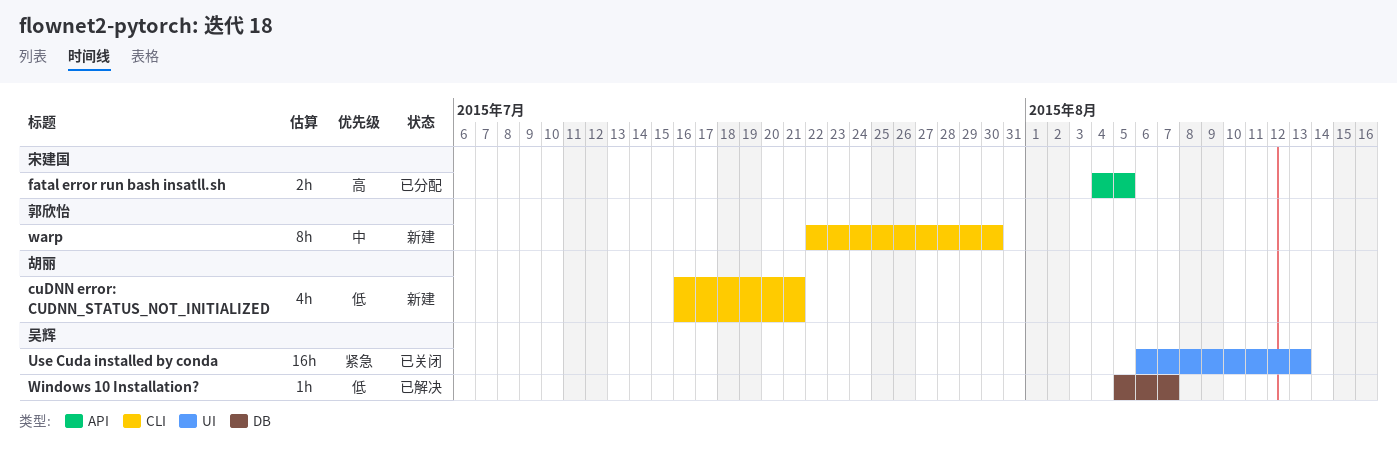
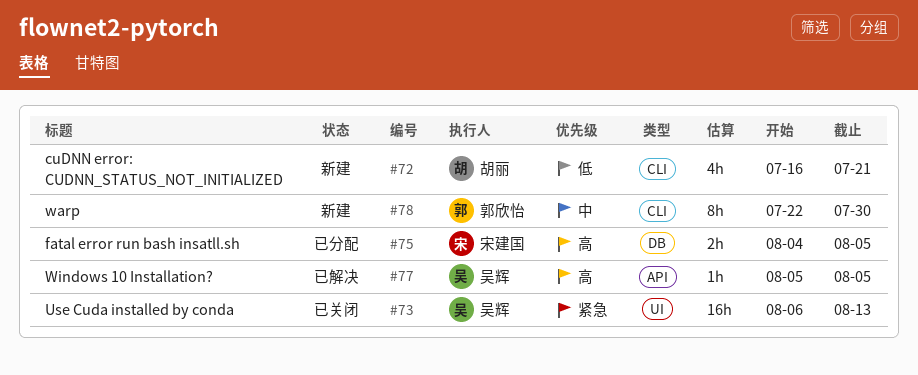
fatal error run bash insatll.sh, label: API -> DB
Windows 10 Installation?, priority: 低 -> 高
Windows 10 Installation?, label: DB -> API
Windows 10 Installation?, due: Aug 7 -> Aug 5

